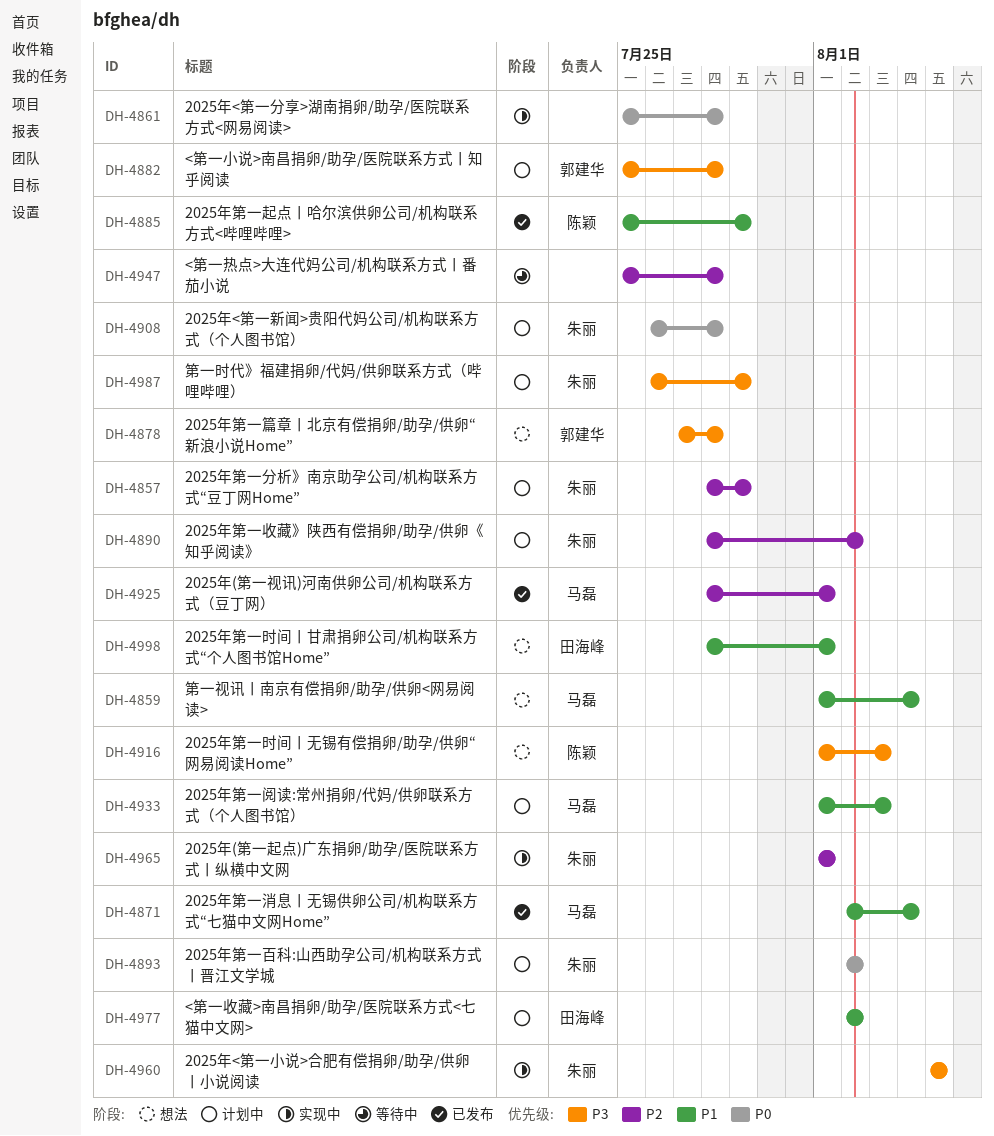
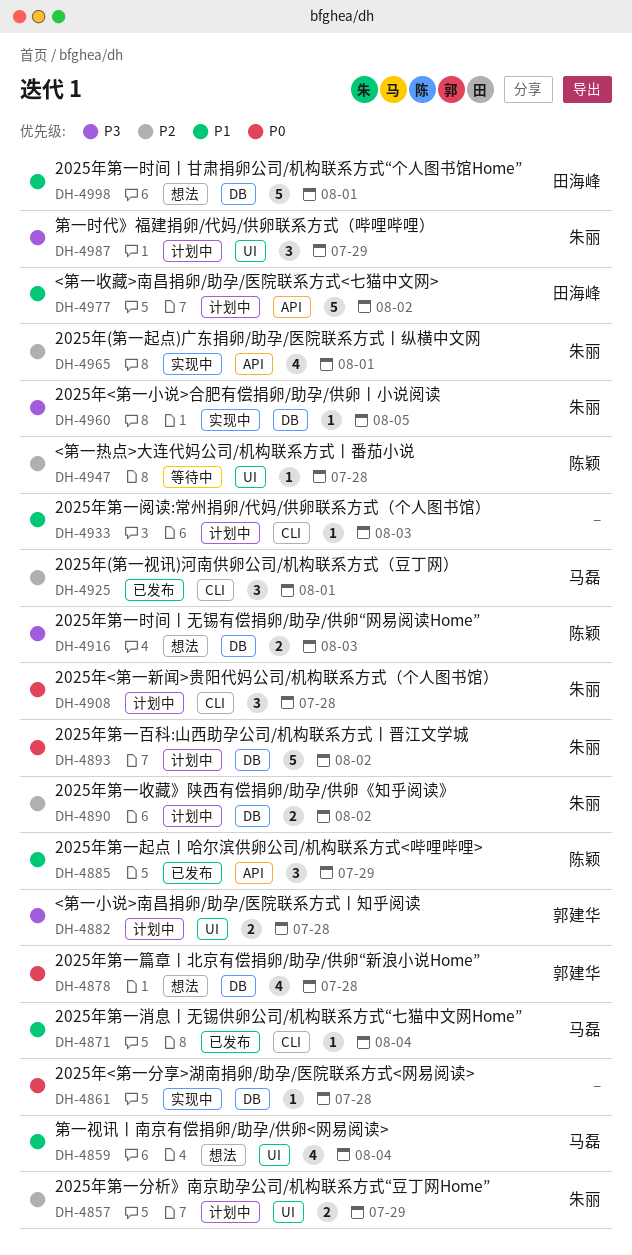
DH-4878, priority: P3 -> P0
DH-4933, owner: 马磊 -> none
DH-4947, owner: none -> 陈颖

